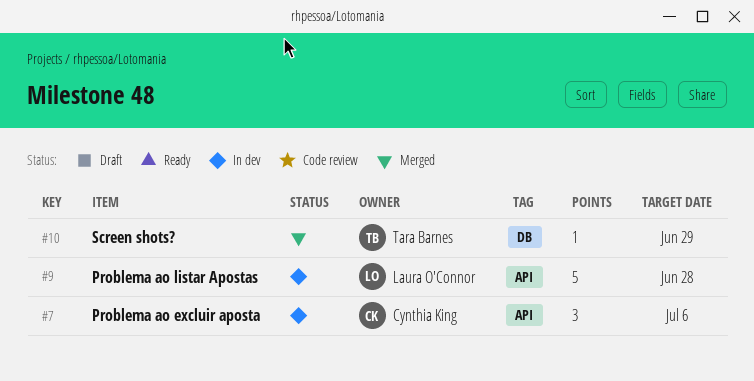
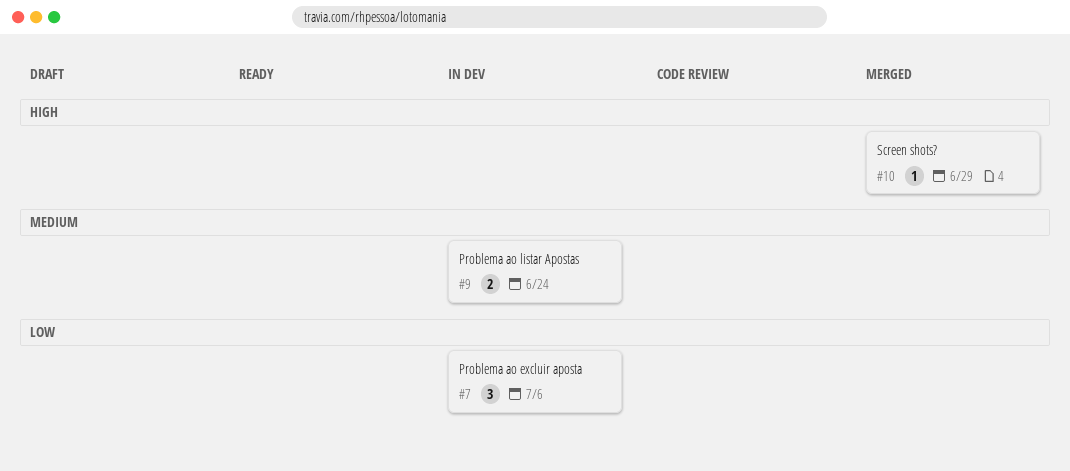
#9, estimate: 5 -> 2
#9, due: Jun 28 -> Jun 24

